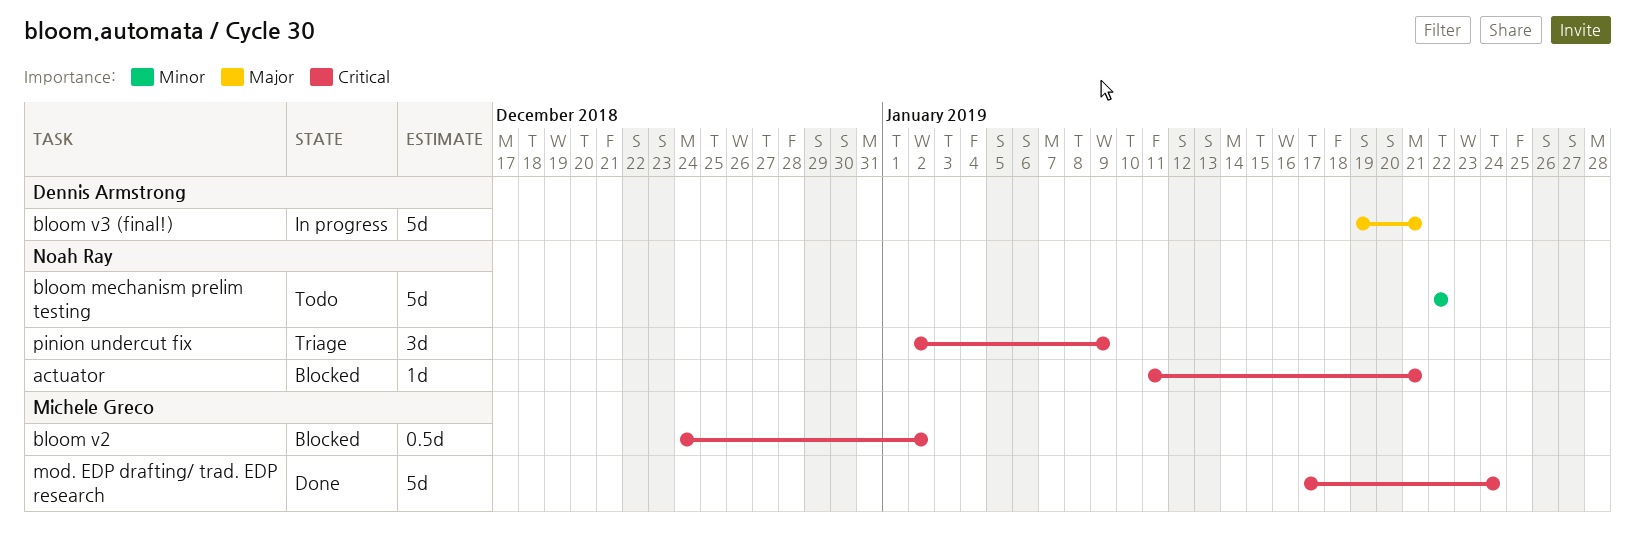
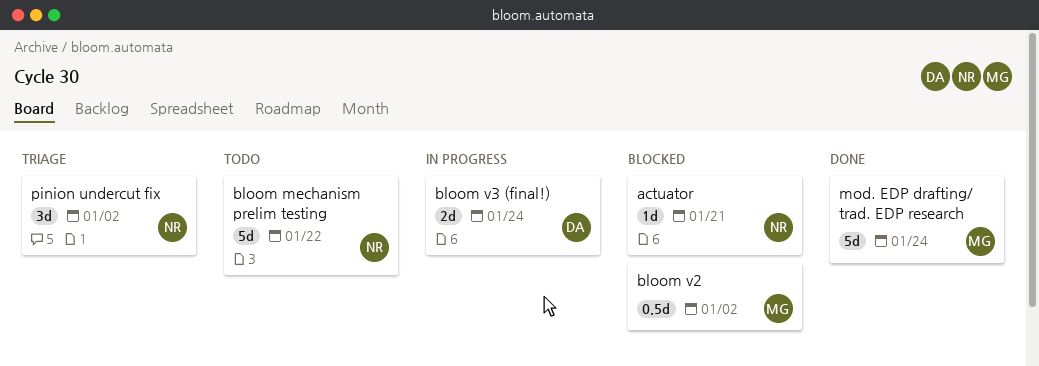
bloom v3 (final!), estimate: 5d -> 2d
bloom v3 (final!), due: Jan 21 -> Jan 24
pinion undercut fix, due: Jan 9 -> Jan 2

